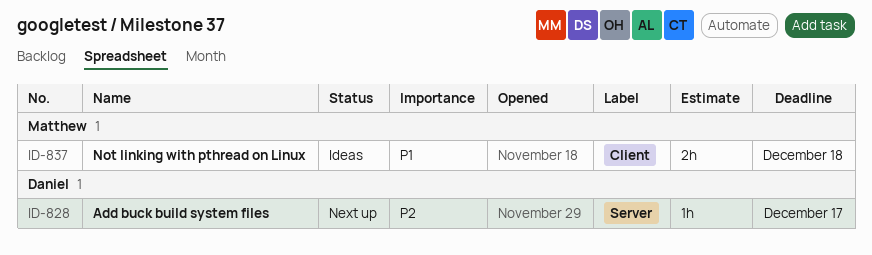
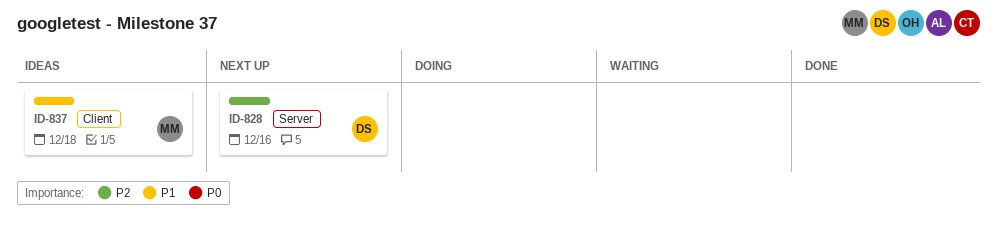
ID-828, due: Dec 17 -> Dec 16

